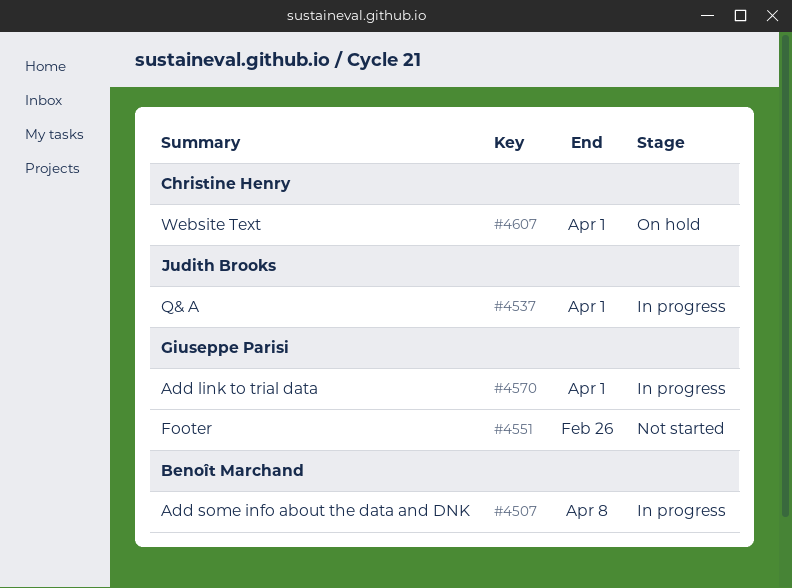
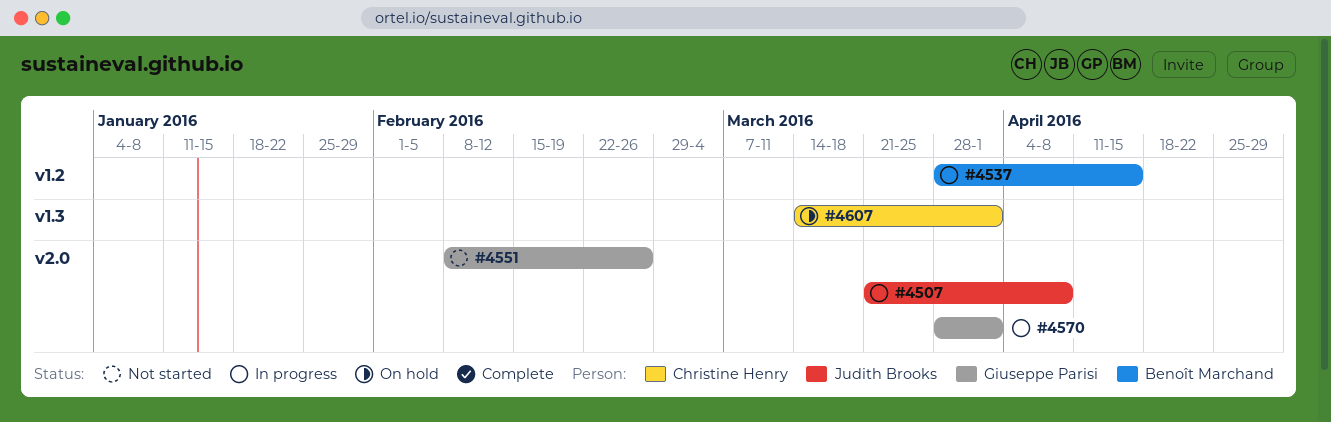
#4507, owner: Benoît Marchand -> Judith Brooks
#4537, owner: Judith Brooks -> Benoît Marchand
#4537, due: Apr 1 -> Apr 15

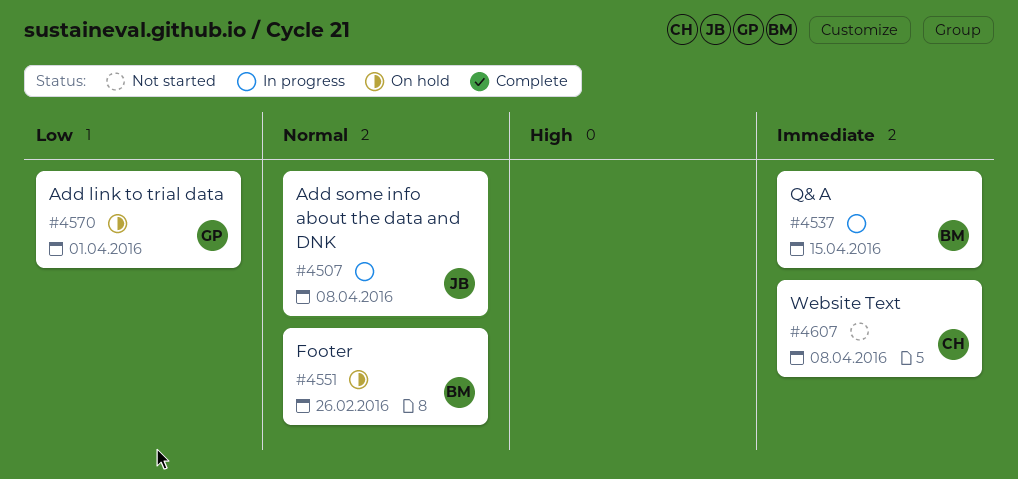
#4551, status: Not started -> On hold
#4551, owner: Giuseppe Parisi -> Benoît Marchand
#4570, status: In progress -> On hold
#4607, status: On hold -> Not started
#4607, due: Apr 1 -> Apr 8

